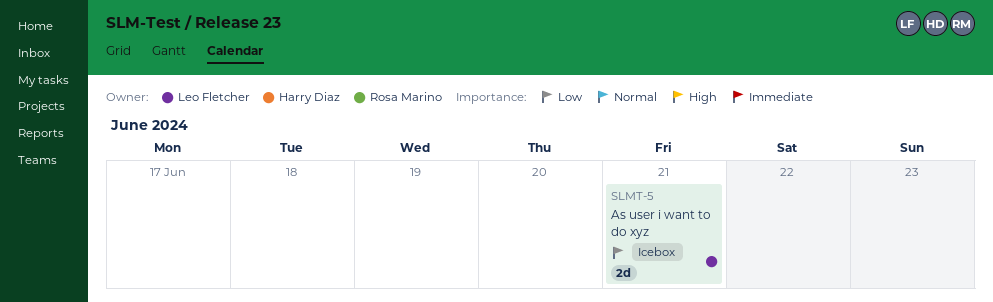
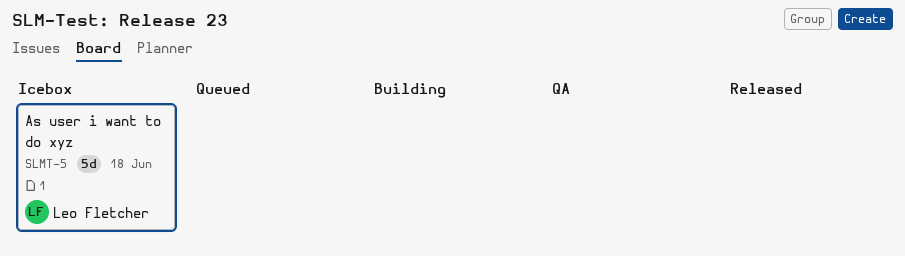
SLMT-5, estimate: 2d -> 5d
SLMT-5, due: Jun 21 -> Jun 18

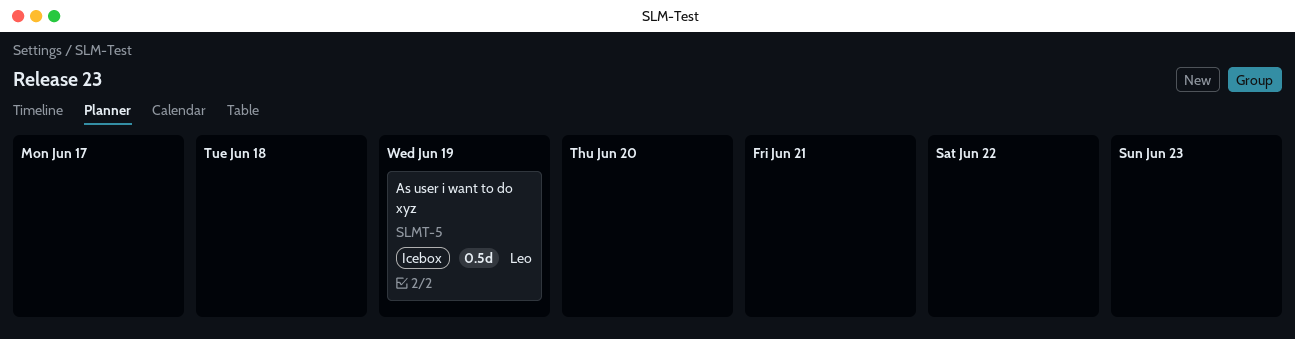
SLMT-5, estimate: 5d -> 0.5d
SLMT-5, due: Jun 18 -> Jun 19

